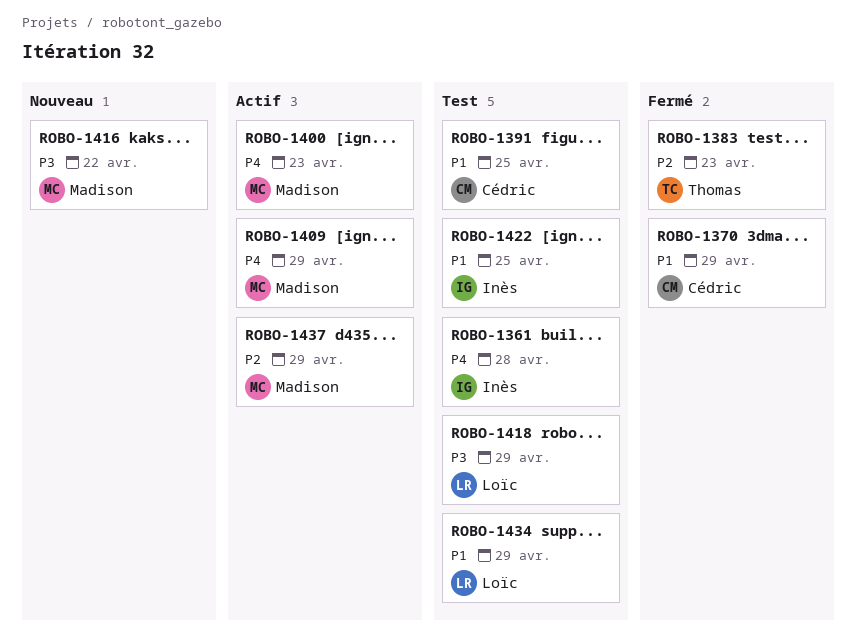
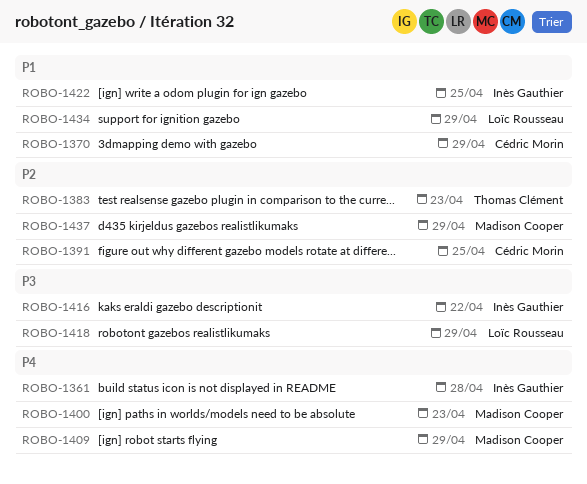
ROBO-1391, priority: P1 -> P2
ROBO-1416, owner: Madison Cooper -> Inès Gauthier

